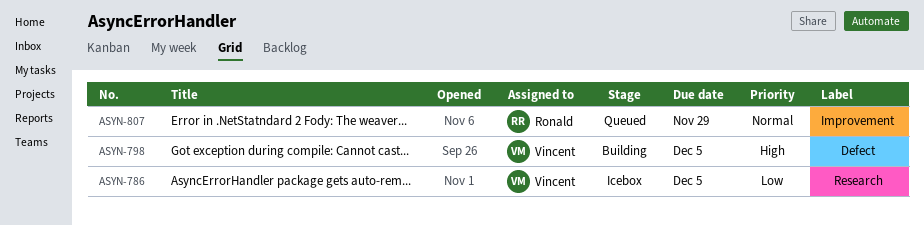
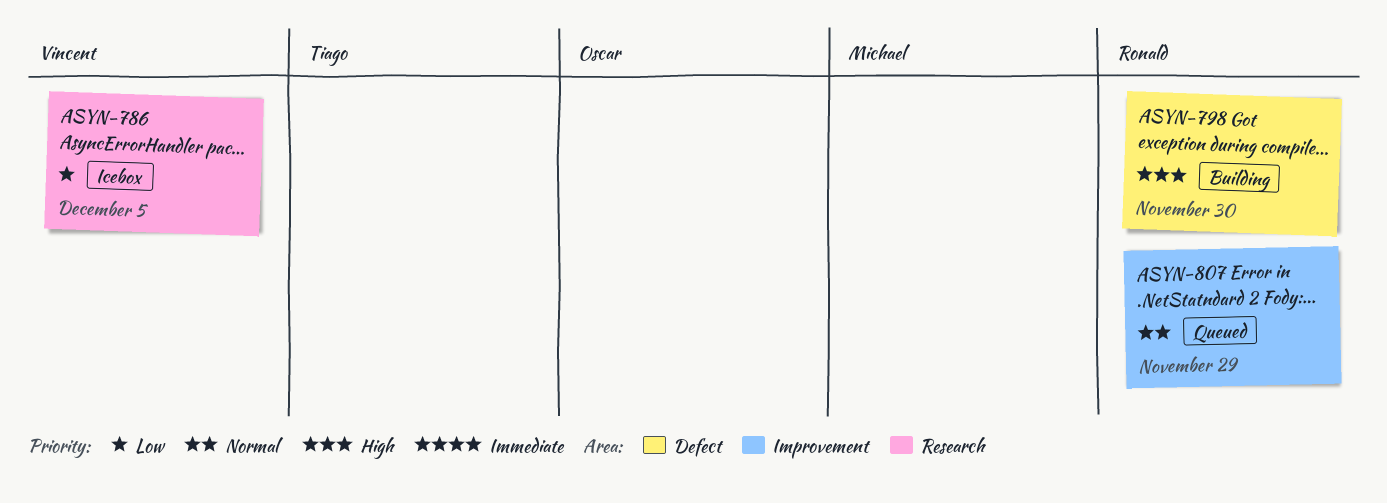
ASYN-798, owner: Vincent -> Ronald
ASYN-798, due: Dec 5 -> Nov 30

